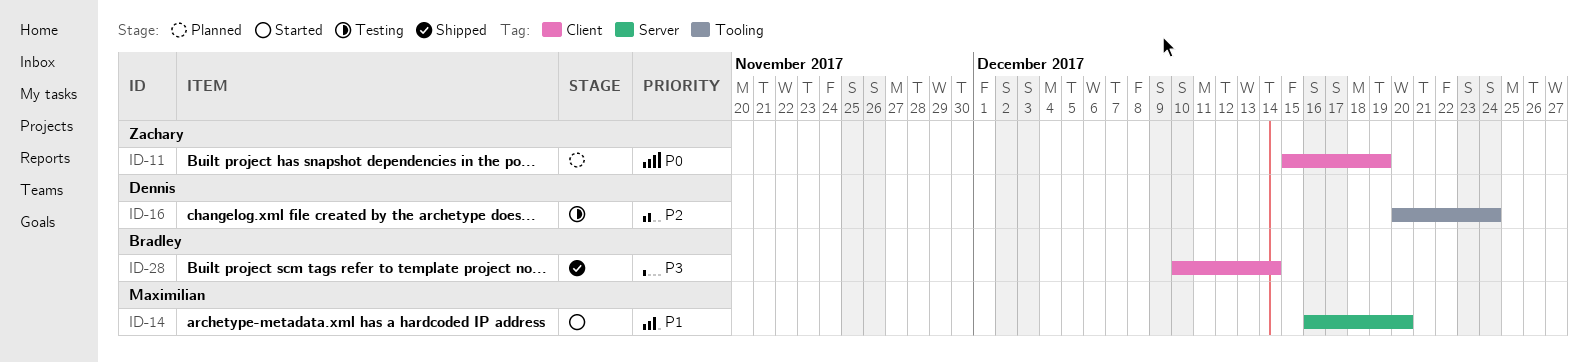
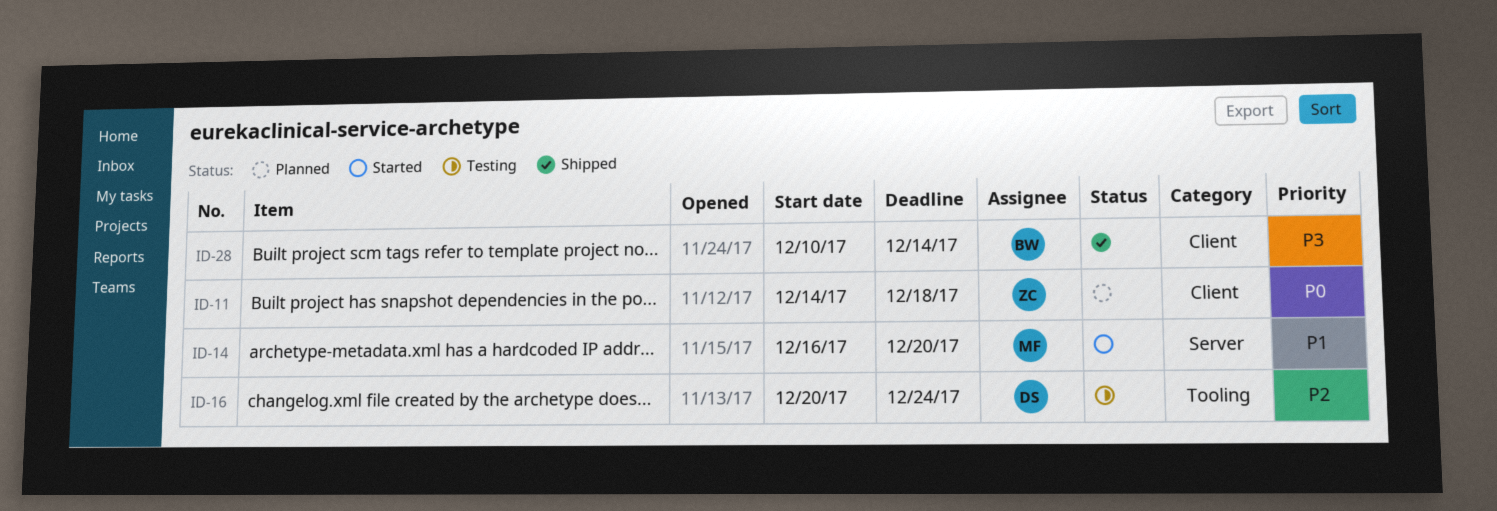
ID-11, start: Dec 15 -> Dec 14
ID-11, due: Dec 19 -> Dec 18

